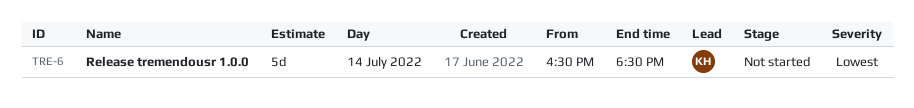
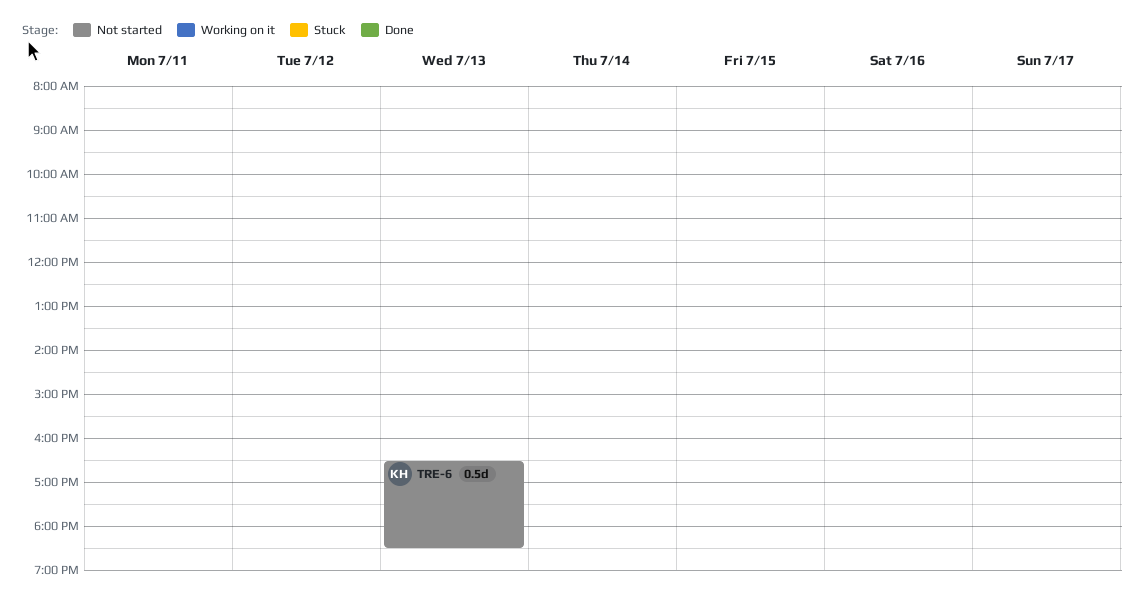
TRE-6, estimate: 5d -> 0.5d
TRE-6, day: Jul 14 -> Jul 13

